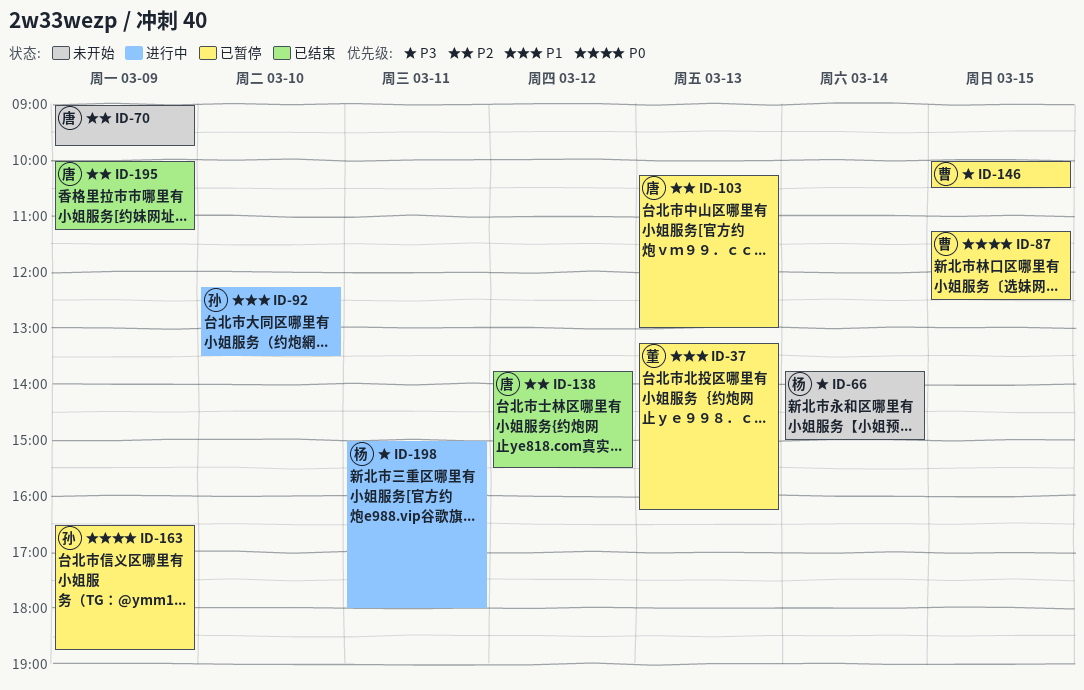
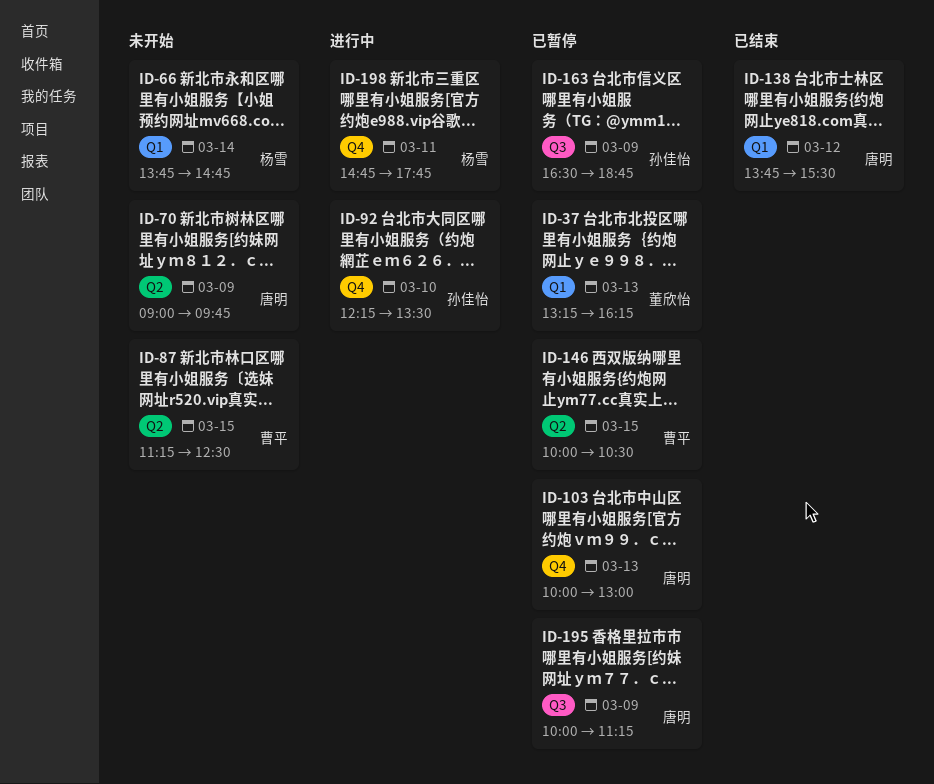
ID-66, ends: 15:00 -> 14:45
ID-87, status: 已暂停 -> 未开始
ID-103, begins: 10:15 -> 10:00
ID-195, status: 已结束 -> 已暂停
ID-198, begins: 15:00 -> 14:45
ID-198, ends: 18:00 -> 17:45

